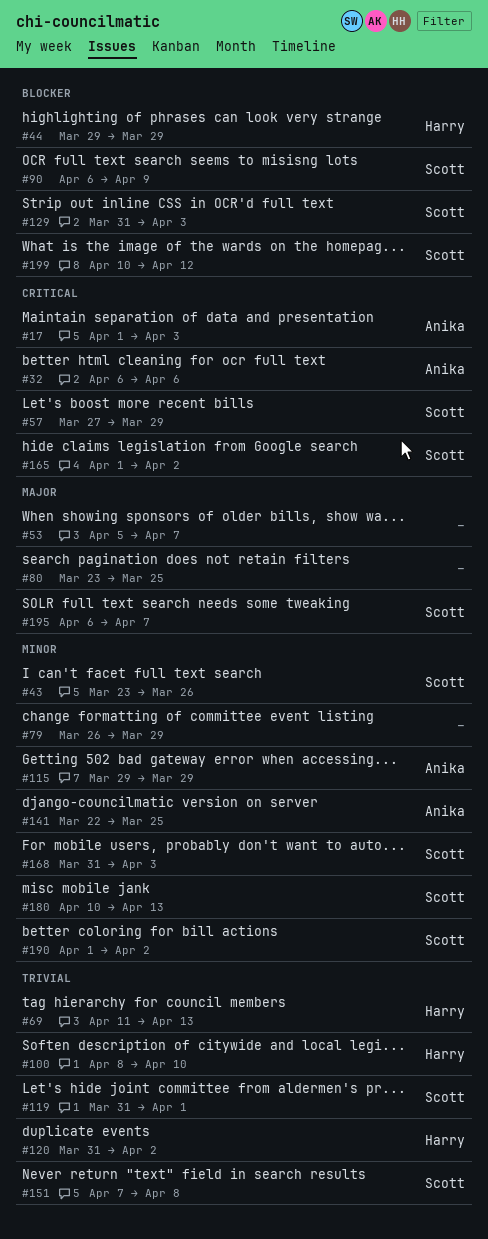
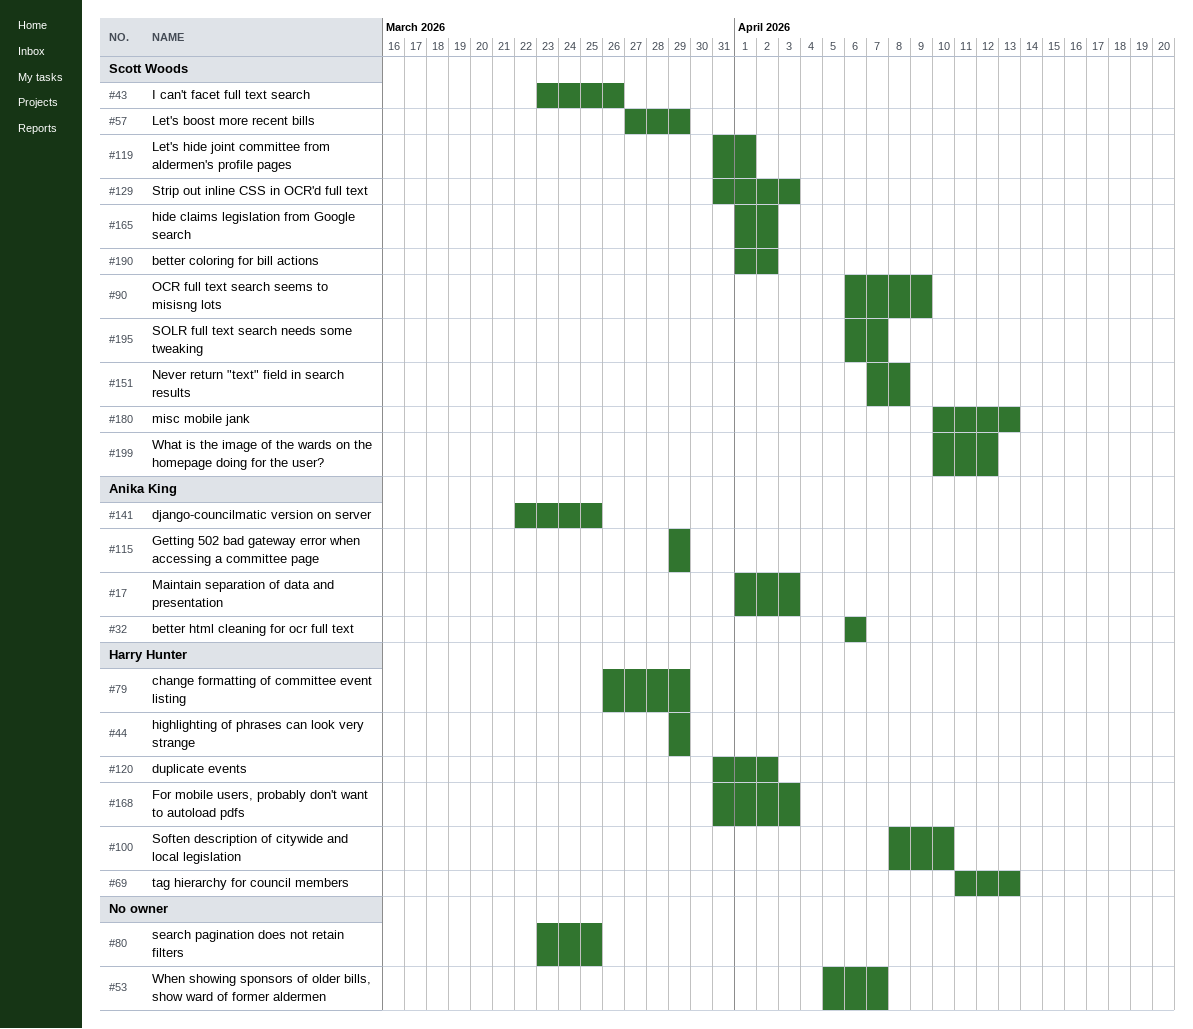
#79, owner: none -> Harry Hunter
#168, owner: Scott Woods -> Harry Hunter

